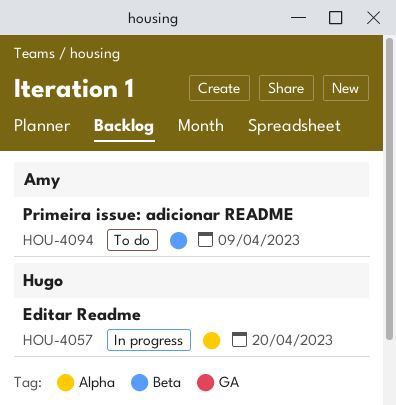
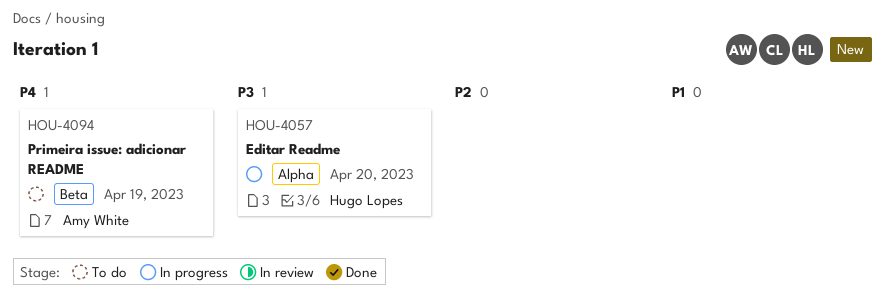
HOU-4094, due: Apr 9 -> Apr 19

